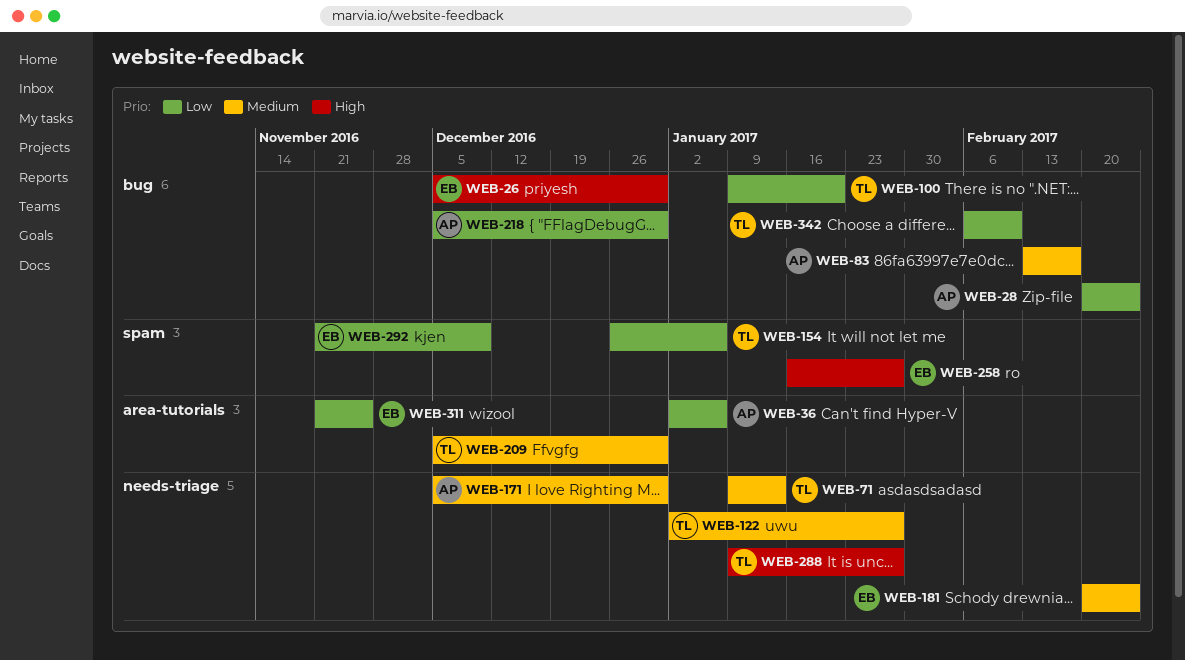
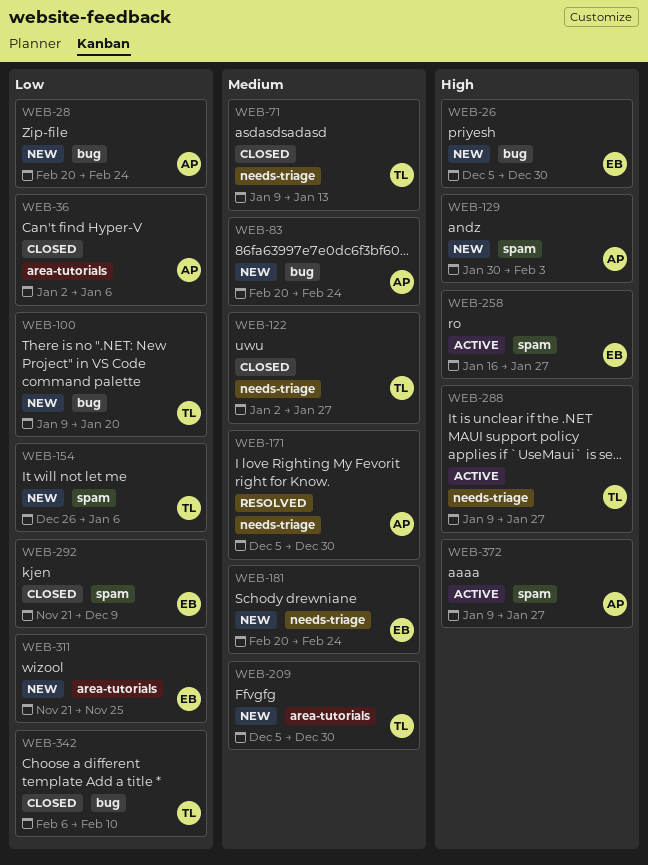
WEB-83, start: Feb 13 -> Feb 20
WEB-83, due: Feb 17 -> Feb 24
WEB-129: none -> present
WEB-218: present -> none
WEB-372: none -> present

